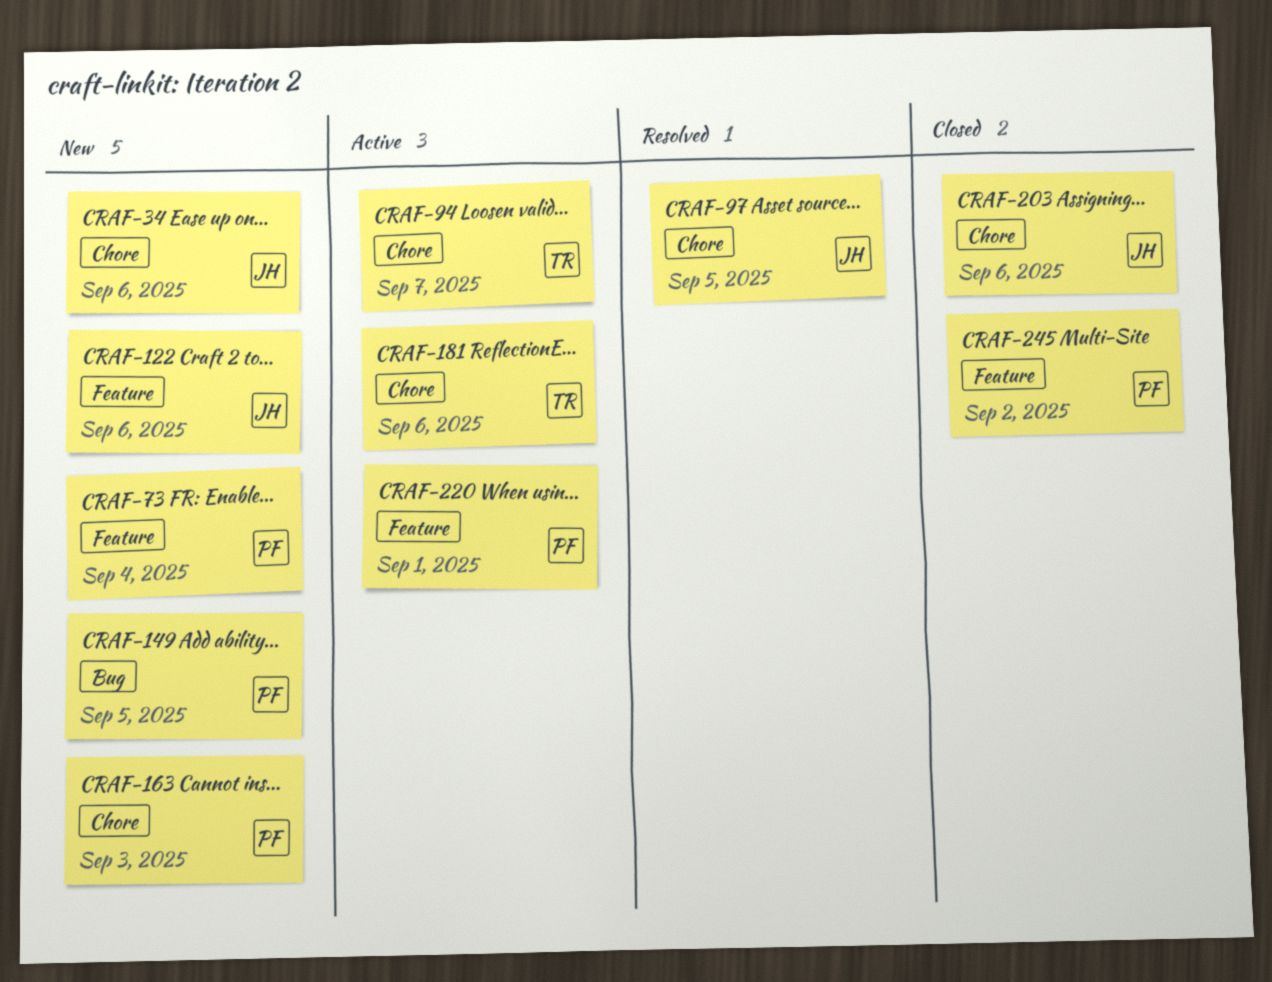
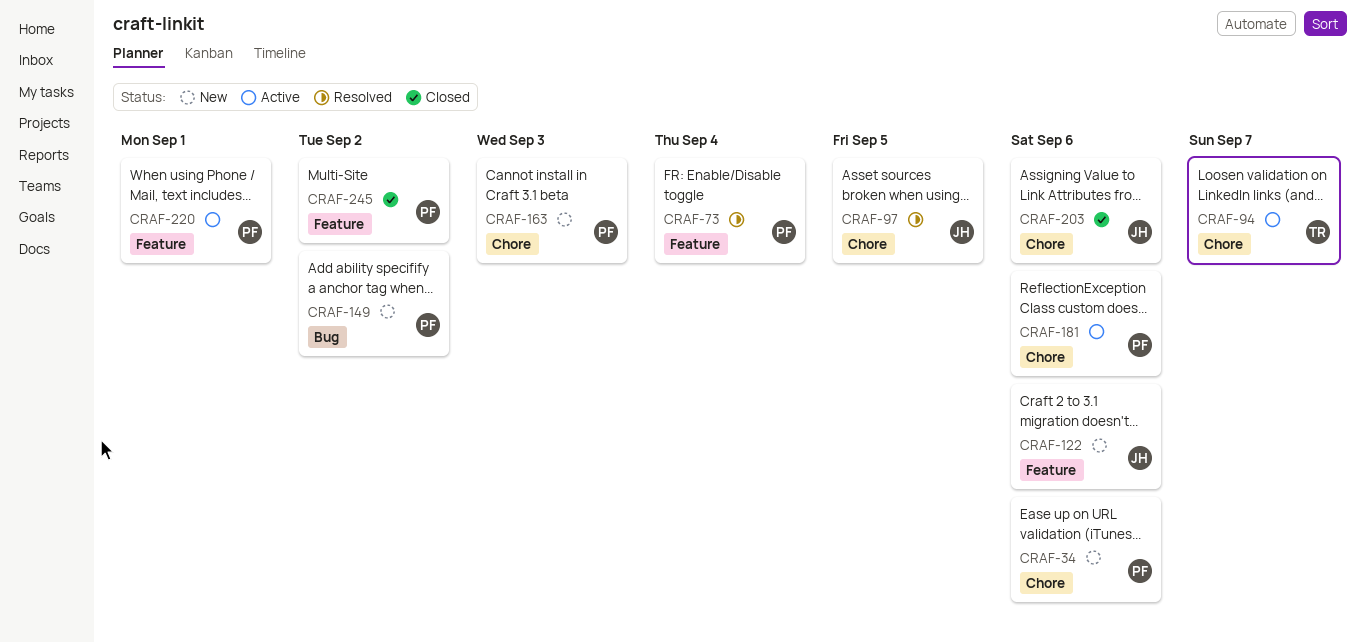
CRAF-34, owner: JH -> PF
CRAF-73, status: New -> Resolved
CRAF-149, due: Sep 5 -> Sep 2
CRAF-181, owner: TR -> PF

